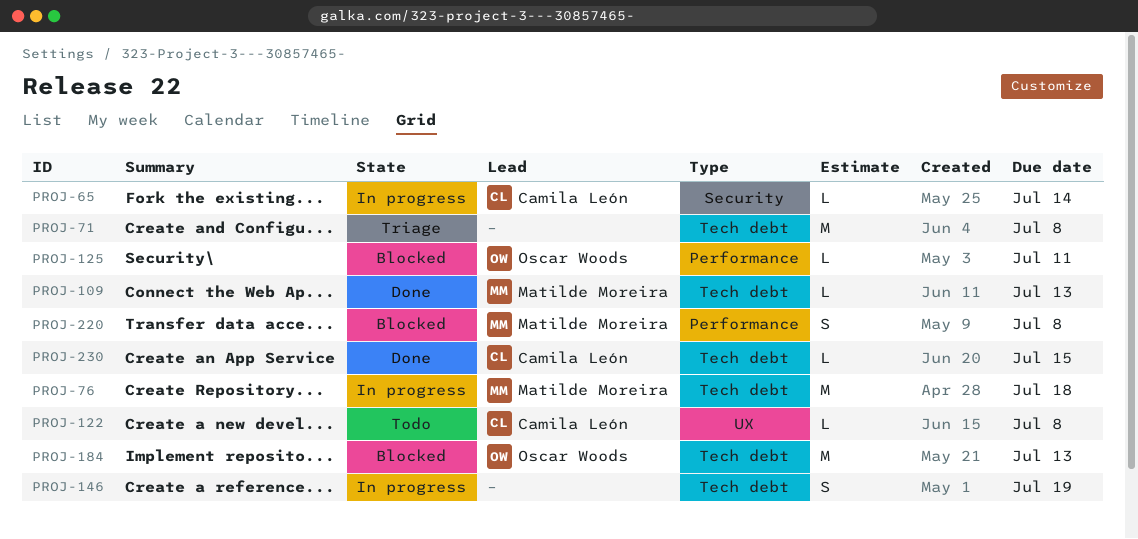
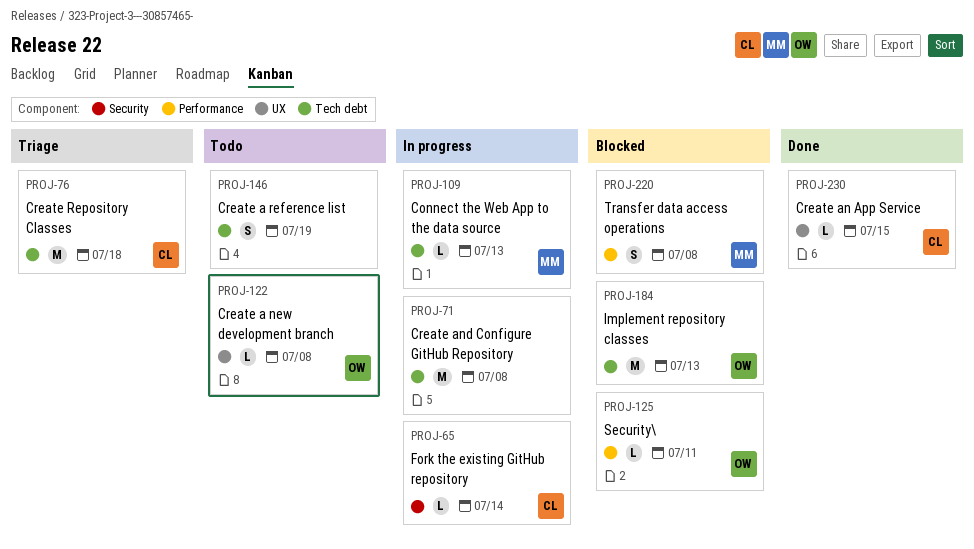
PROJ-71, status: Triage -> In progress
PROJ-76, status: In progress -> Triage
PROJ-76, owner: Matilde Moreira -> Camila León
PROJ-109, status: Done -> In progress
PROJ-122, owner: Camila León -> Oscar Woods
PROJ-146, status: In progress -> Todo
PROJ-230, label: Tech debt -> UX

